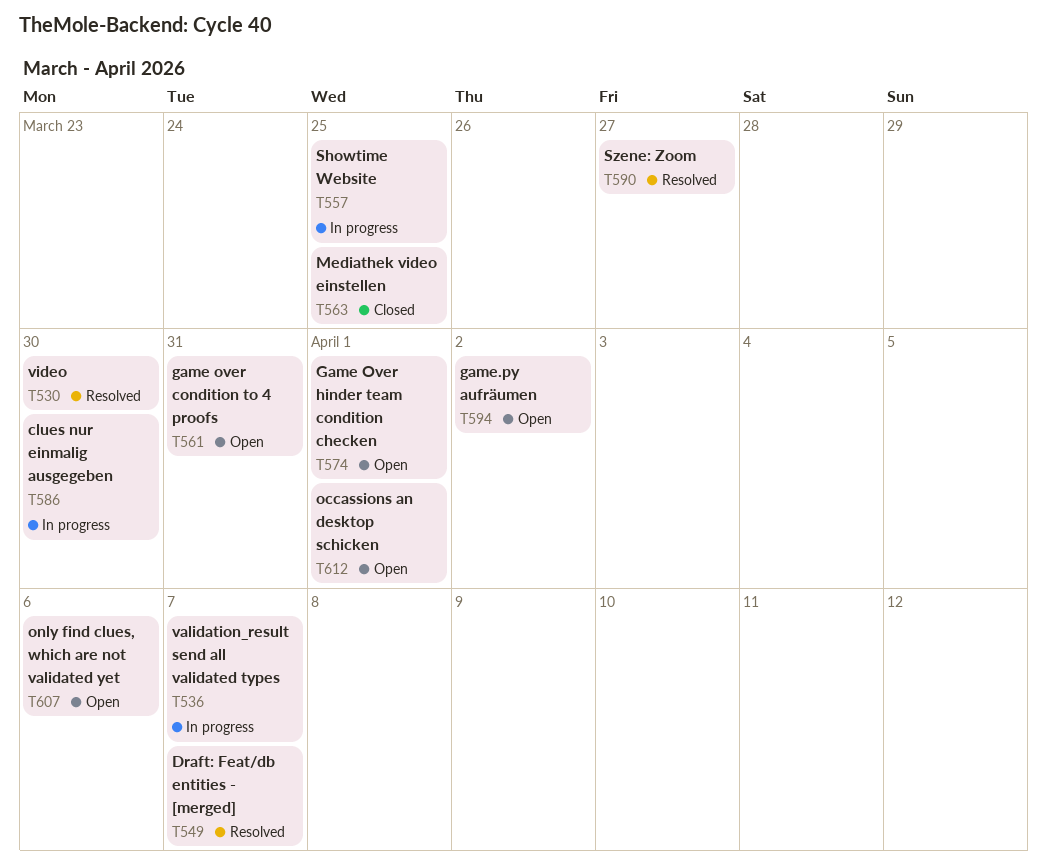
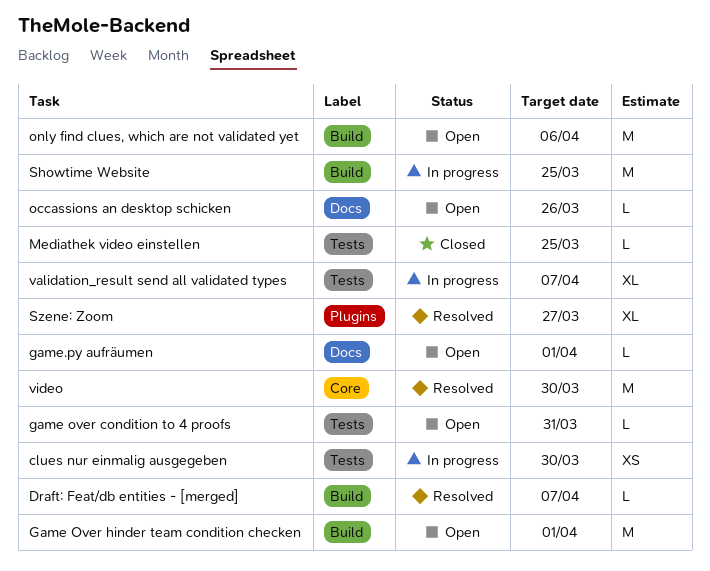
game.py aufräumen, due: Apr 2 -> Apr 1
occassions an desktop schicken, due: Apr 1 -> Mar 26

